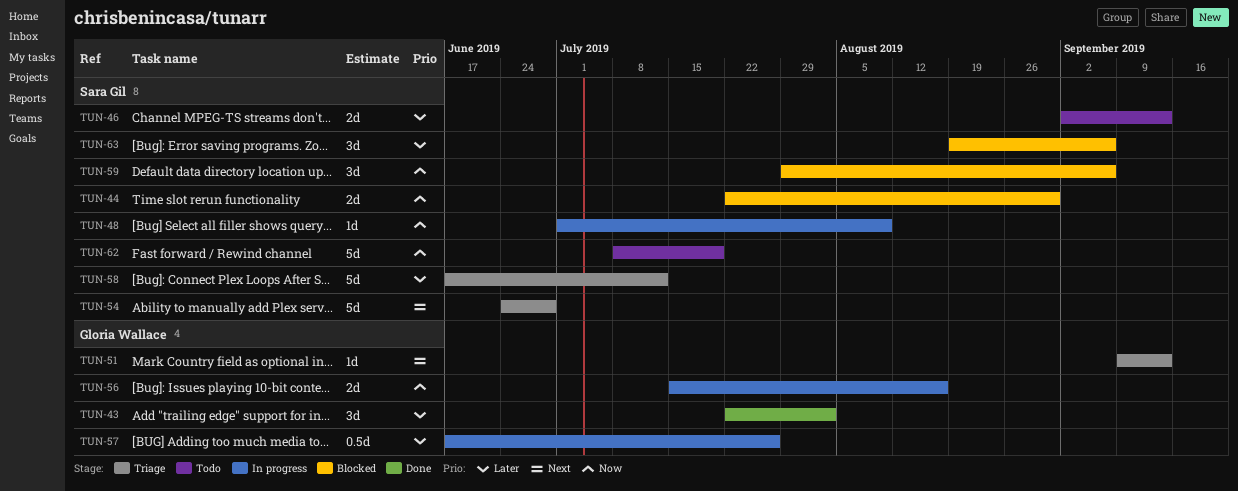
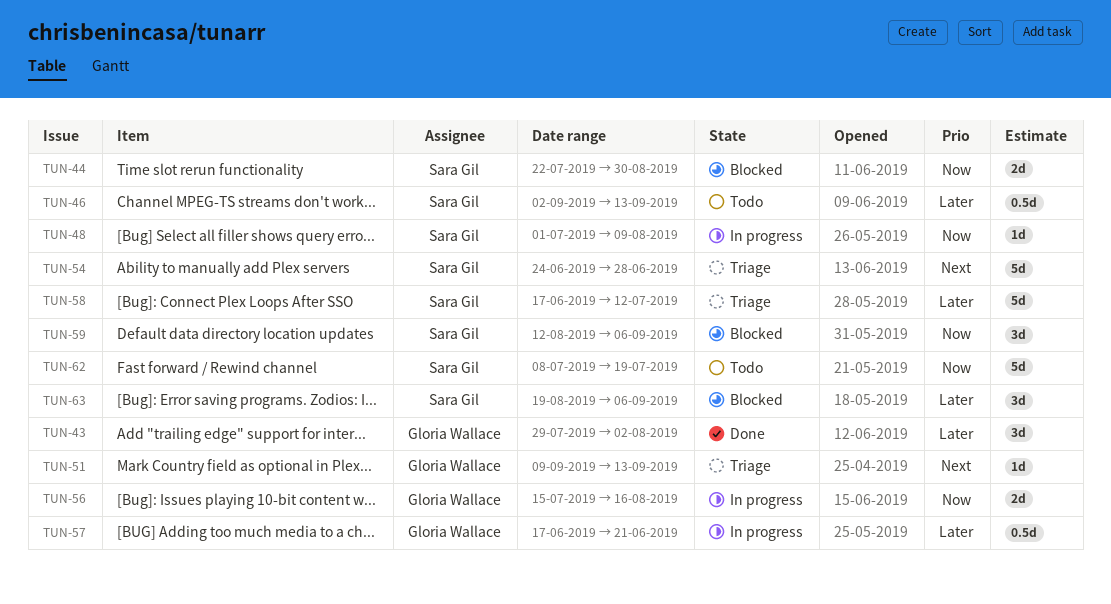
TUN-43, start: Jul 22 -> Jul 29
TUN-46, estimate: 2d -> 0.5d
TUN-57, due: Jul 26 -> Jun 21
TUN-59, start: Jul 29 -> Aug 12

